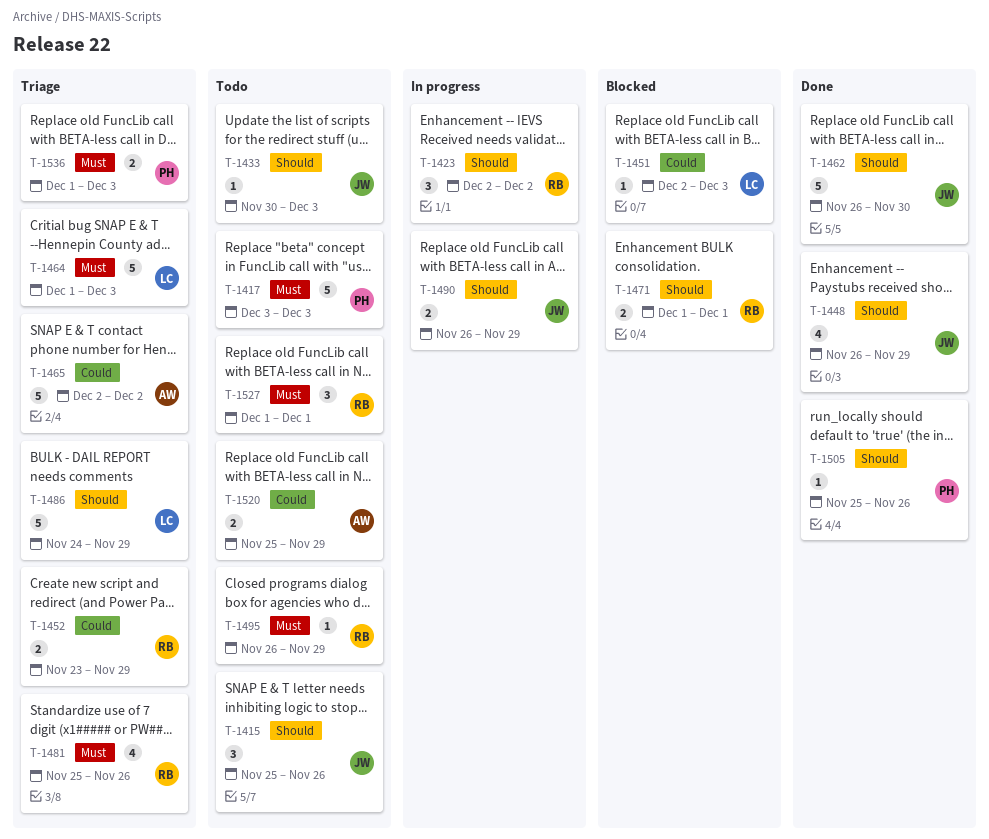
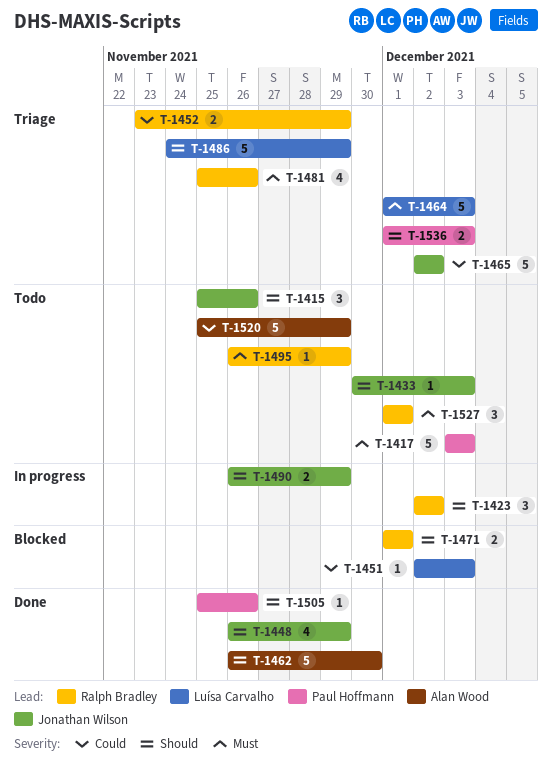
T-1462, owner: Jonathan Wilson -> Alan Wood
T-1465, owner: Alan Wood -> Jonathan Wilson
T-1520, estimate: 2 -> 5
T-1536, priority: Must -> Should

